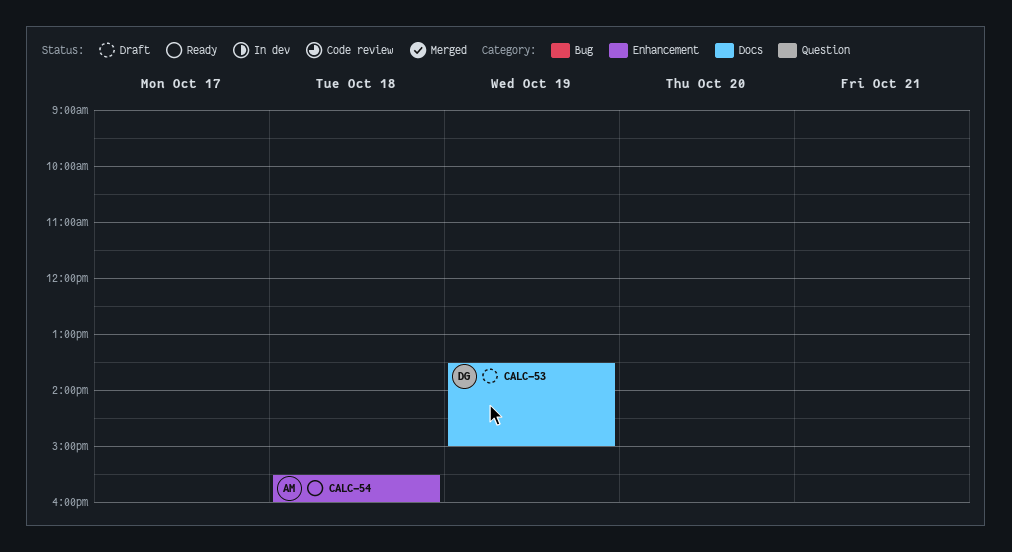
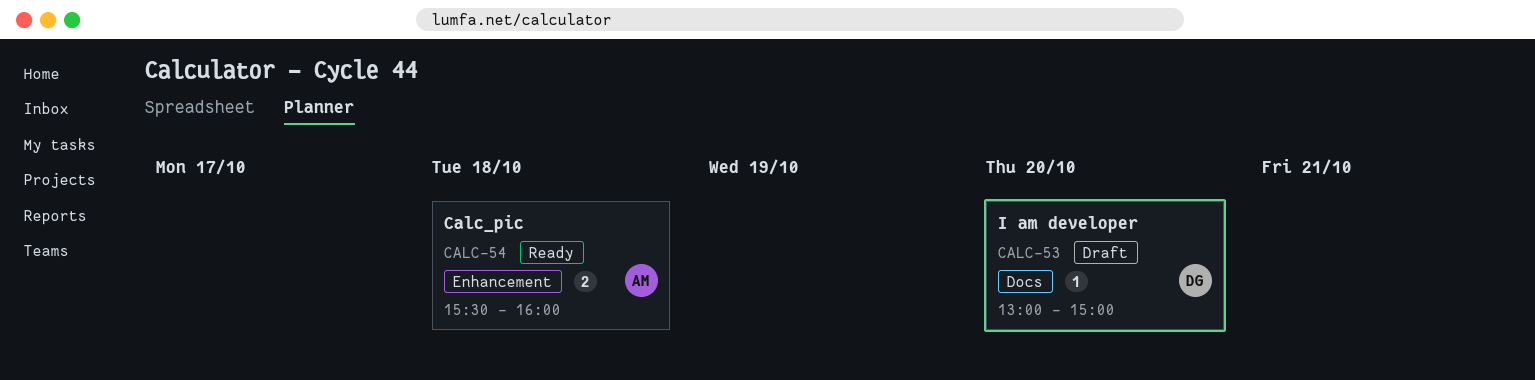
CALC-53, day: Oct 19 -> Oct 20
CALC-53, begins: 13:30 -> 13:00

